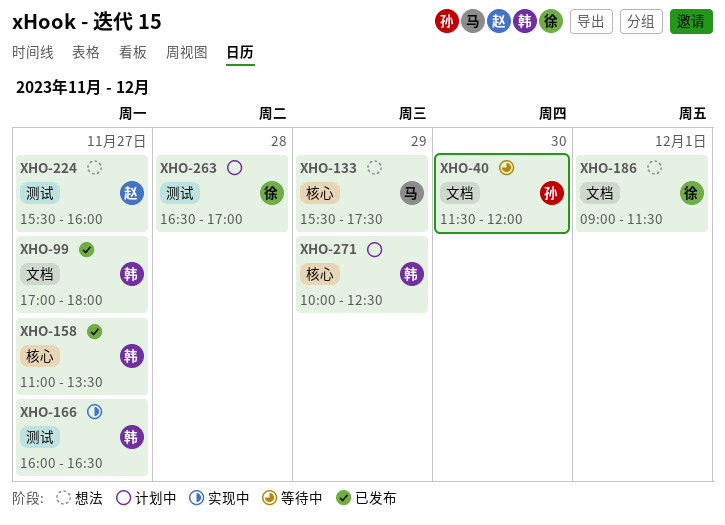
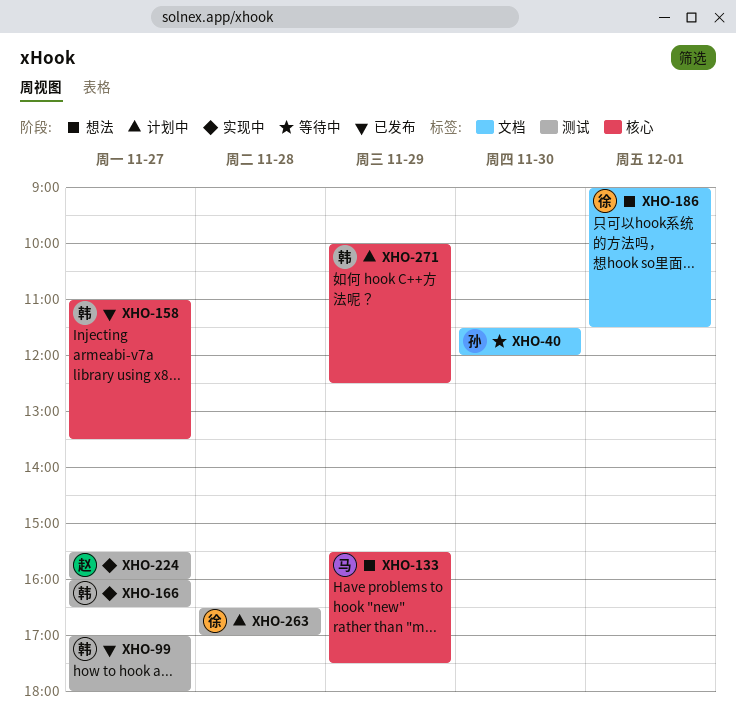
XHO-99, label: 文档 -> 测试
XHO-224, status: 想法 -> 实现中

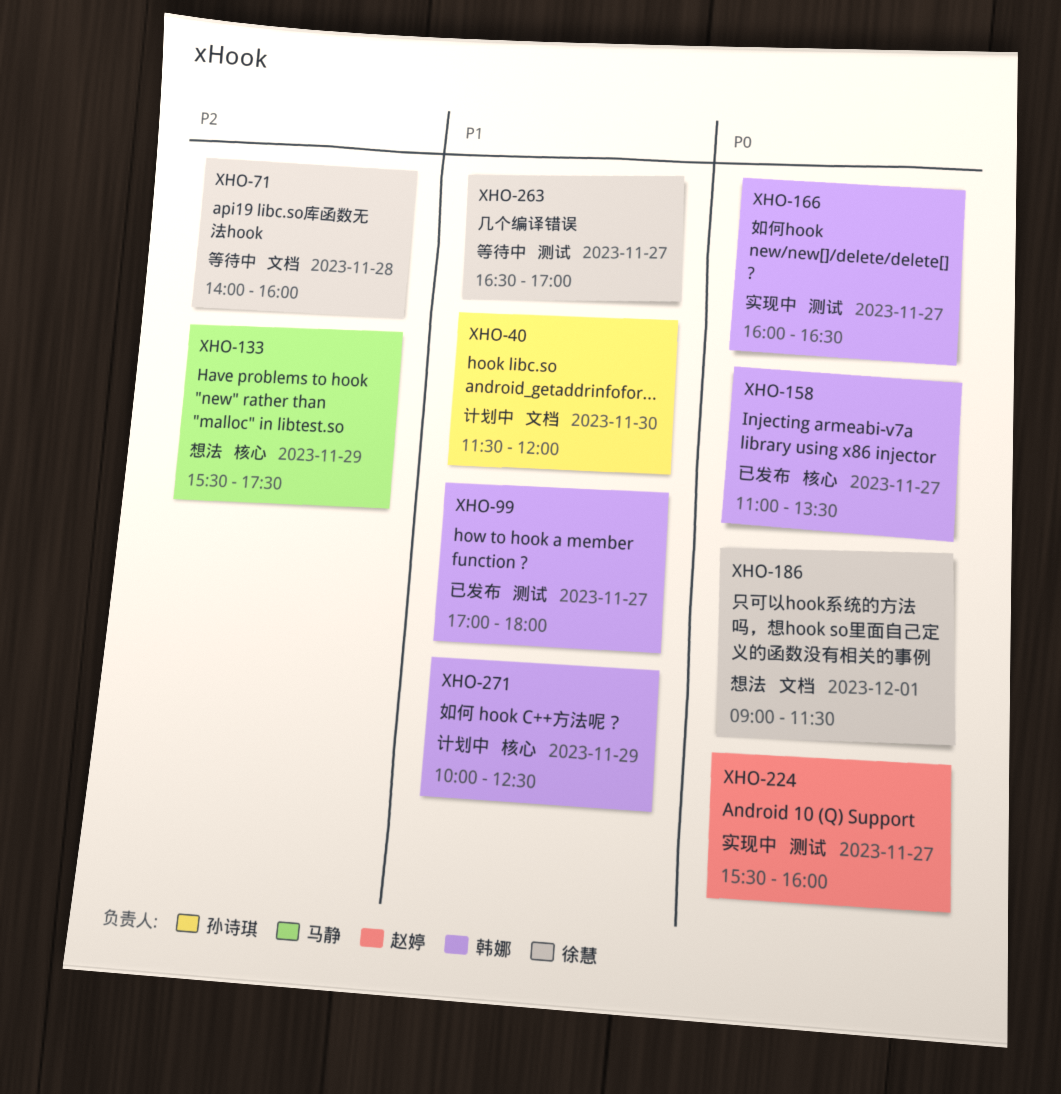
XHO-40, status: 等待中 -> 计划中
XHO-71: none -> present
XHO-263, status: 计划中 -> 等待中
XHO-263, day: Nov 28 -> Nov 27

